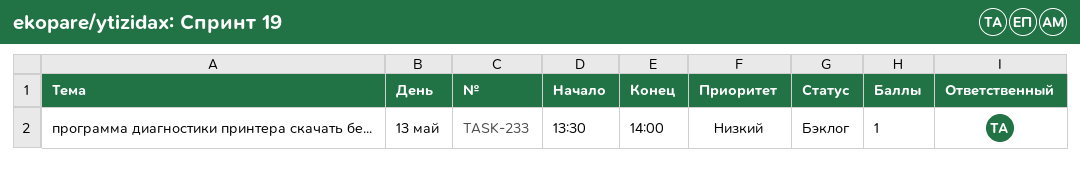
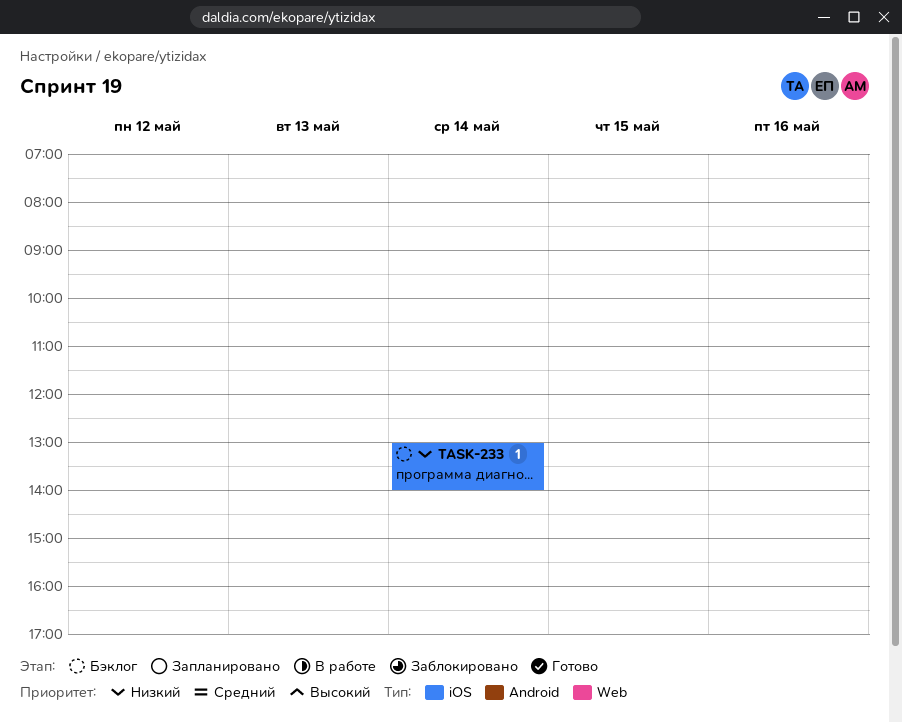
TASK-233, day: May 13 -> May 14
TASK-233, begins: 13:30 -> 13:00

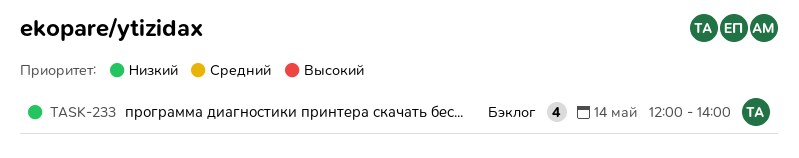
TASK-233, estimate: 1 -> 4
TASK-233, begins: 13:00 -> 12:00

